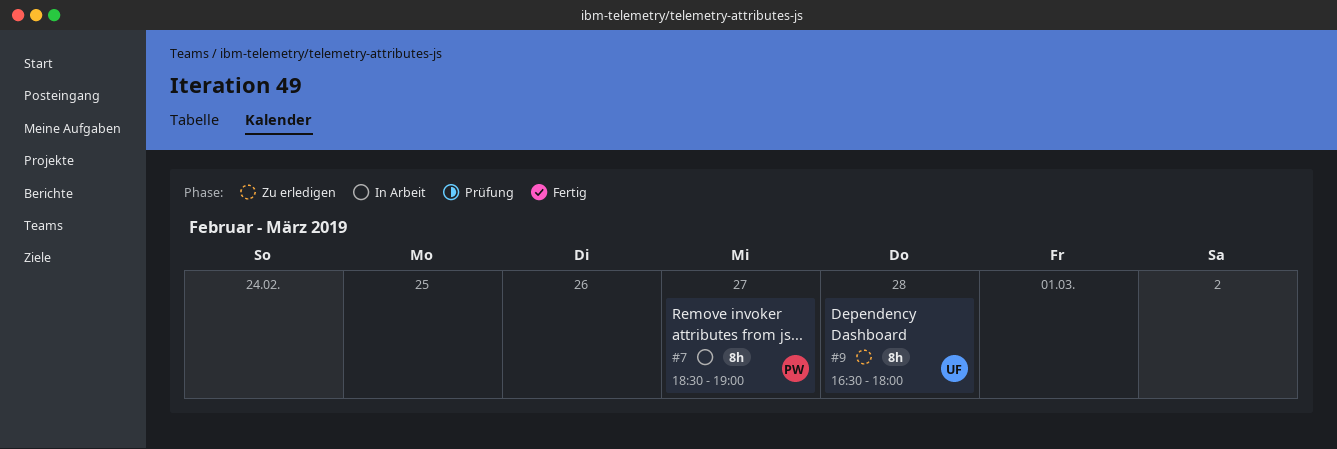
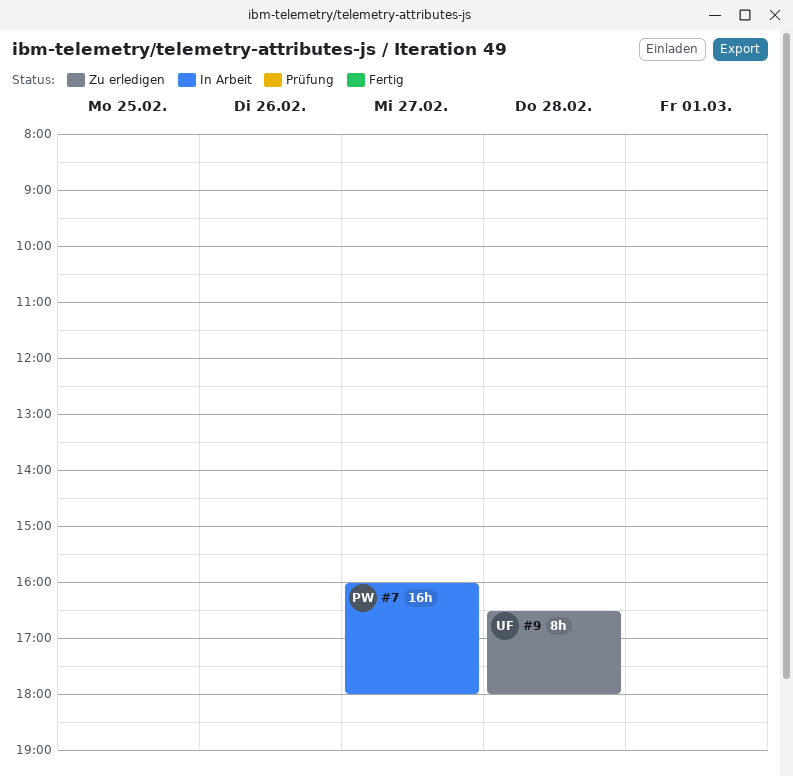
#7, estimate: 8h -> 16h
#7, begins: 18:30 -> 16:00
#7, ends: 19:00 -> 18:00

